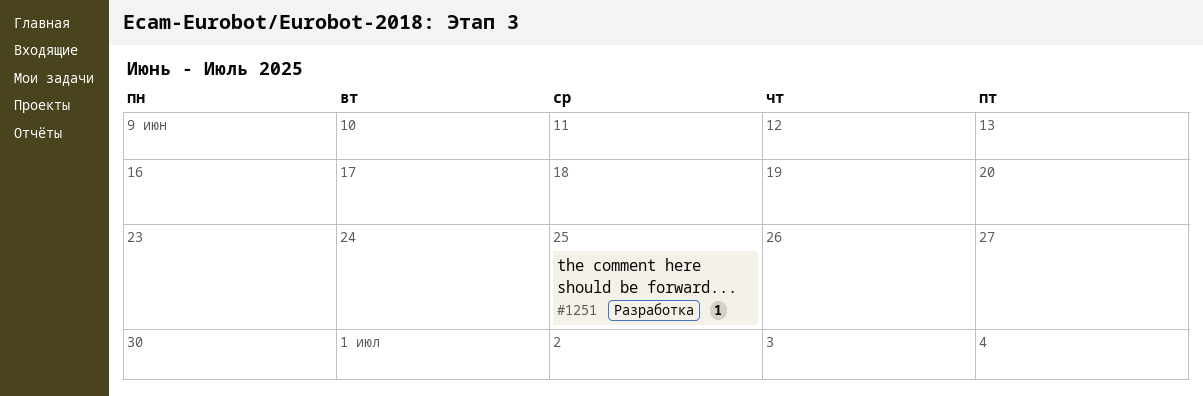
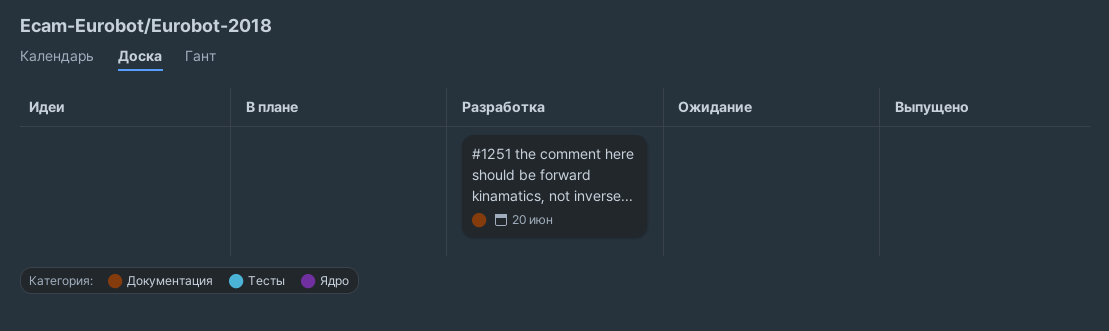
#1251, due: Jun 25 -> Jun 20

